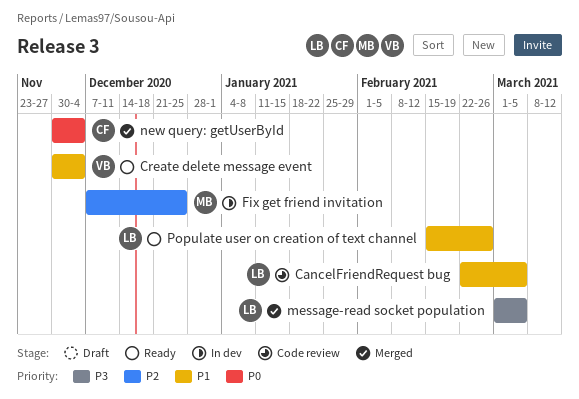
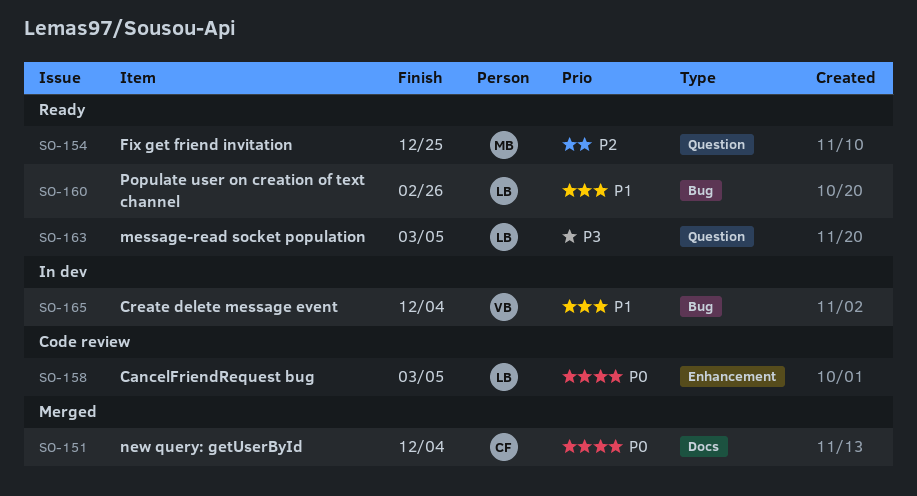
CancelFriendRequest bug, priority: P1 -> P0
Create delete message event, status: Ready -> In dev
Fix get friend invitation, status: In dev -> Ready
message-read socket population, status: Merged -> Ready

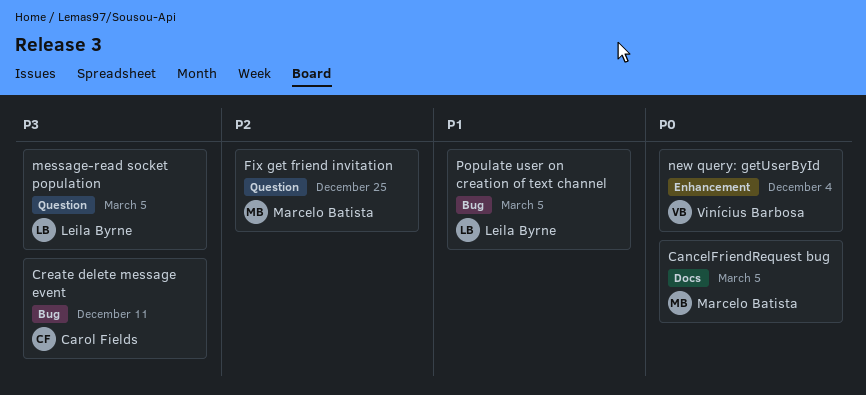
CancelFriendRequest bug, owner: Leila Byrne -> Marcelo Batista
CancelFriendRequest bug, label: Enhancement -> Docs
Create delete message event, owner: Vinícius Barbosa -> Carol Fields
Create delete message event, priority: P1 -> P3
Create delete message event, due: Dec 4 -> Dec 11
new query: getUserById, owner: Carol Fields -> Vinícius Barbosa
new query: getUserById, label: Docs -> Enhancement
Populate user on creation of text channel, due: Feb 26 -> Mar 5

